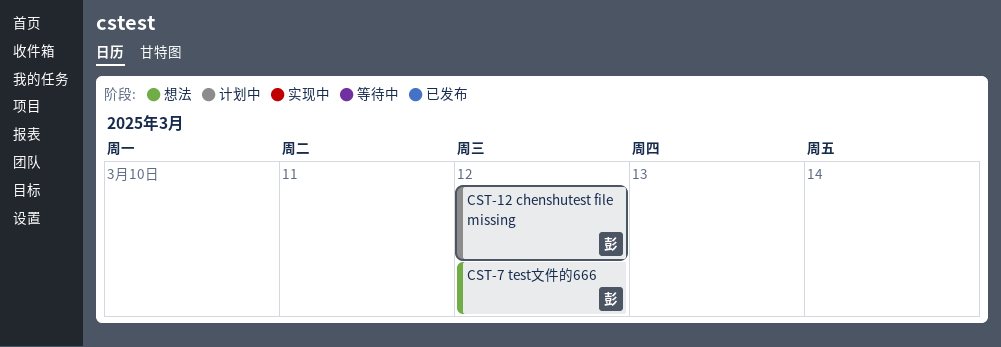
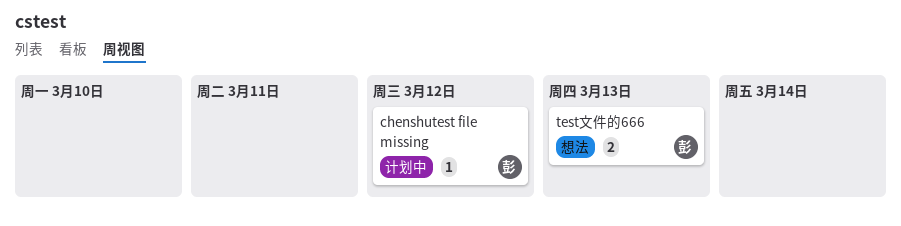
test文件的666, due: Mar 12 -> Mar 13

